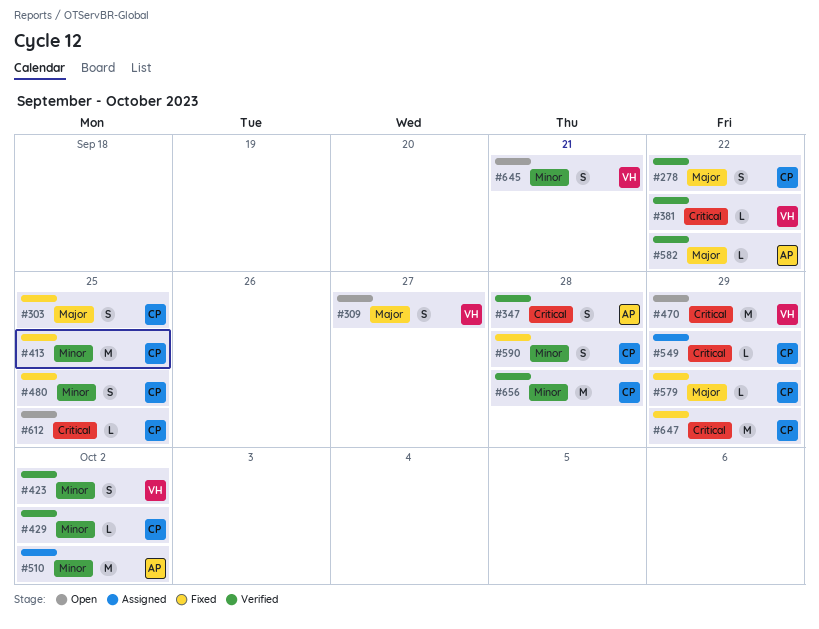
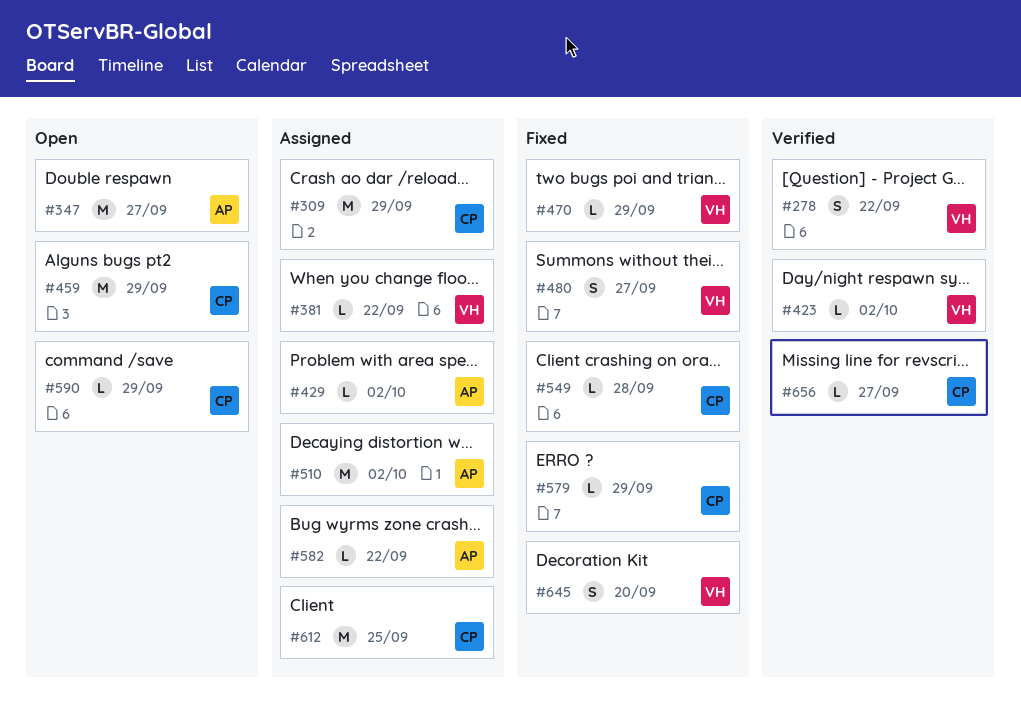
#278, owner: CP -> VH
#303: present -> none
#309, status: Open -> Assigned
#309, owner: VH -> CP
#309, estimate: S -> M
#309, due: Sep 27 -> Sep 29
#347, status: Verified -> Open
#347, estimate: S -> M
#347, due: Sep 28 -> Sep 27
#381, status: Verified -> Assigned
#413: present -> none
#423, estimate: S -> L
#429, status: Verified -> Assigned
#429, owner: CP -> AP
#459: none -> present
#470, status: Open -> Fixed
#470, estimate: M -> L
#480, owner: CP -> VH
#480, due: Sep 25 -> Sep 27
#549, status: Assigned -> Fixed
#549, due: Sep 29 -> Sep 28
#582, status: Verified -> Assigned
#590, status: Fixed -> Open
#590, estimate: S -> L
#590, due: Sep 28 -> Sep 29
#612, status: Open -> Assigned
#612, estimate: L -> M
#645, status: Open -> Fixed
#645, due: Sep 21 -> Sep 20
#647: present -> none
#656, estimate: M -> L
#656, due: Sep 28 -> Sep 27

